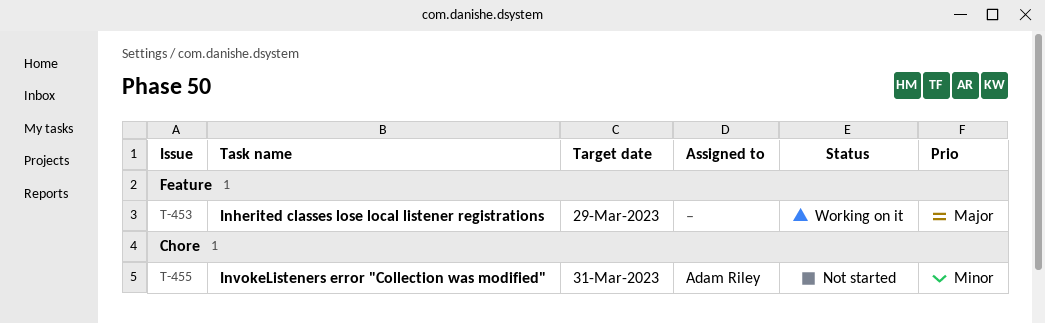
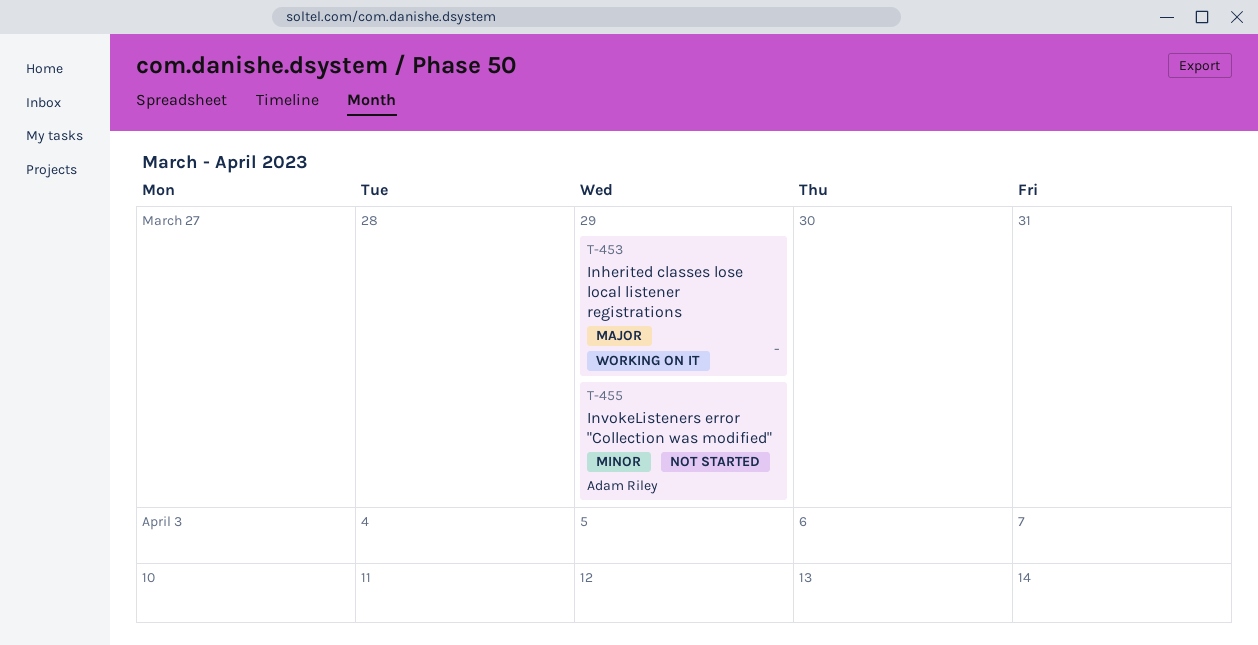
T-455, due: Mar 31 -> Mar 29

